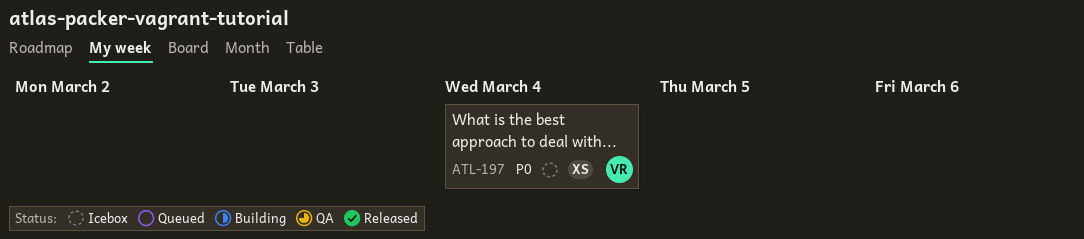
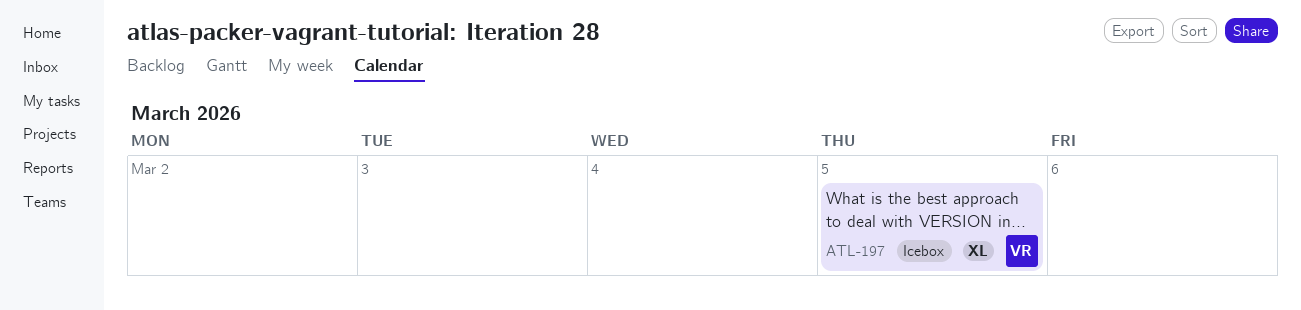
ATL-197, estimate: XS -> XL
ATL-197, due: Mar 4 -> Mar 5

